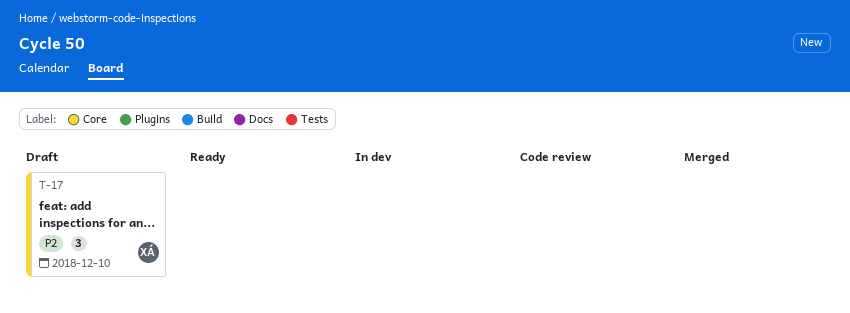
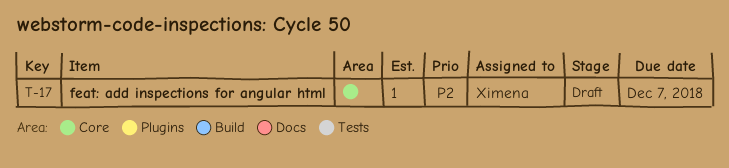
T-17, estimate: 3 -> 1
T-17, due: Dec 10 -> Dec 7

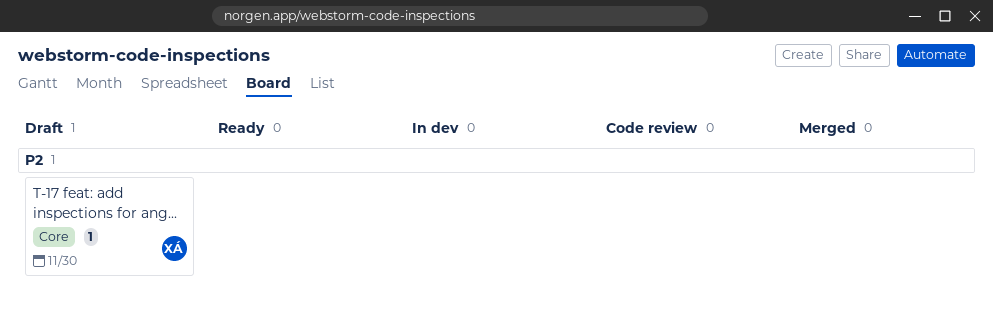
T-17, due: Dec 7 -> Nov 30

